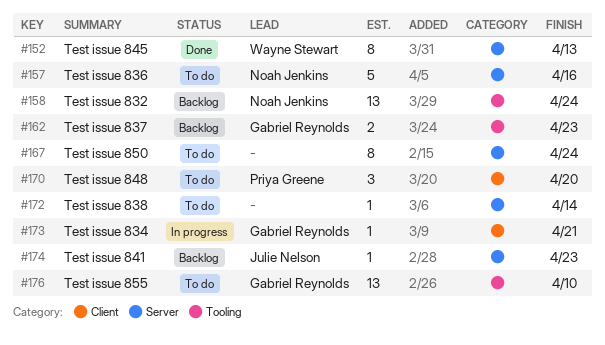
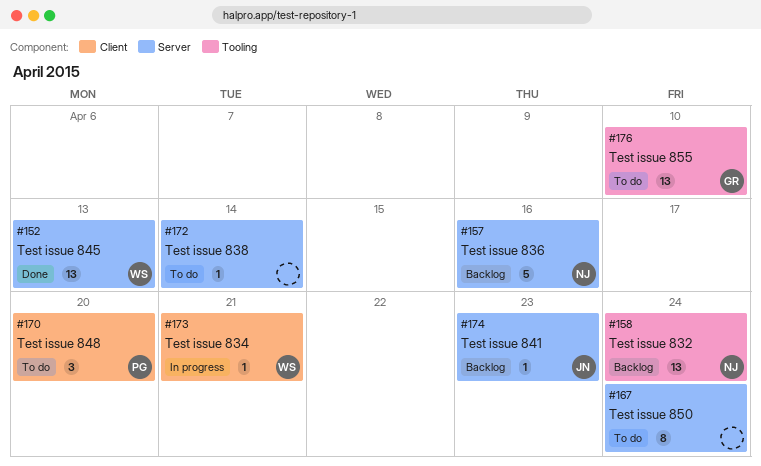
#152, estimate: 8 -> 13
#157, status: To do -> Backlog
#162: present -> none
#173, owner: Gabriel Reynolds -> Wayne Stewart

